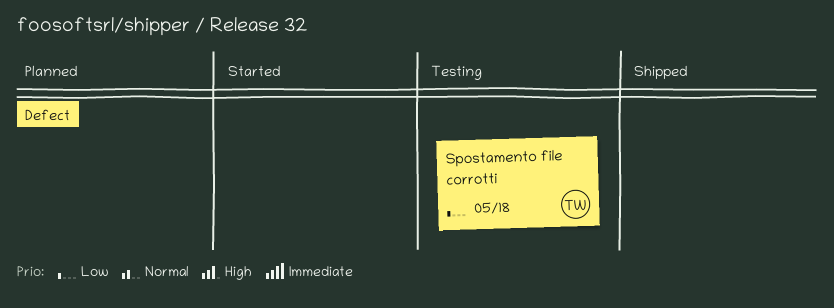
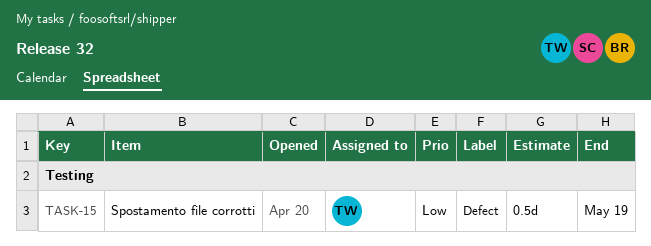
Spostamento file corrotti, due: May 18 -> May 19

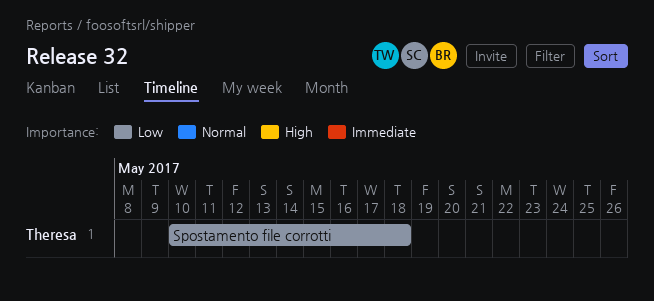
Spostamento file corrotti, due: May 19 -> May 18

